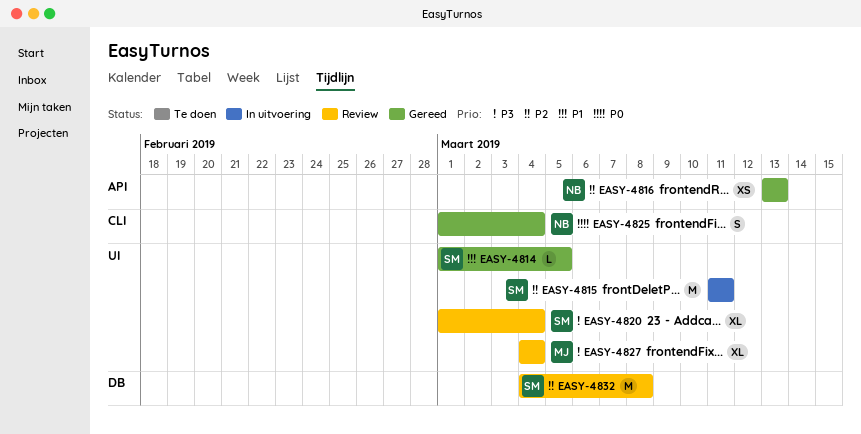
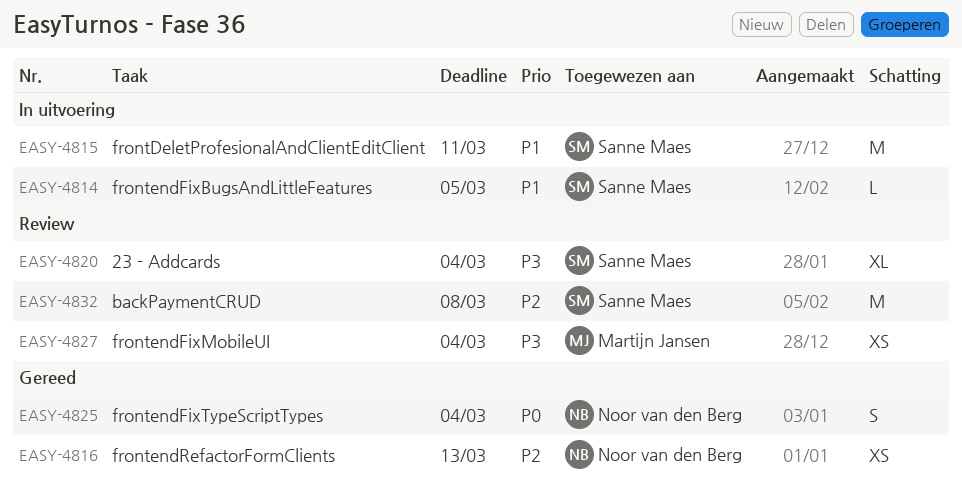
EASY-4814, status: Gereed -> In uitvoering
EASY-4815, priority: P2 -> P1
EASY-4827, estimate: XL -> XS

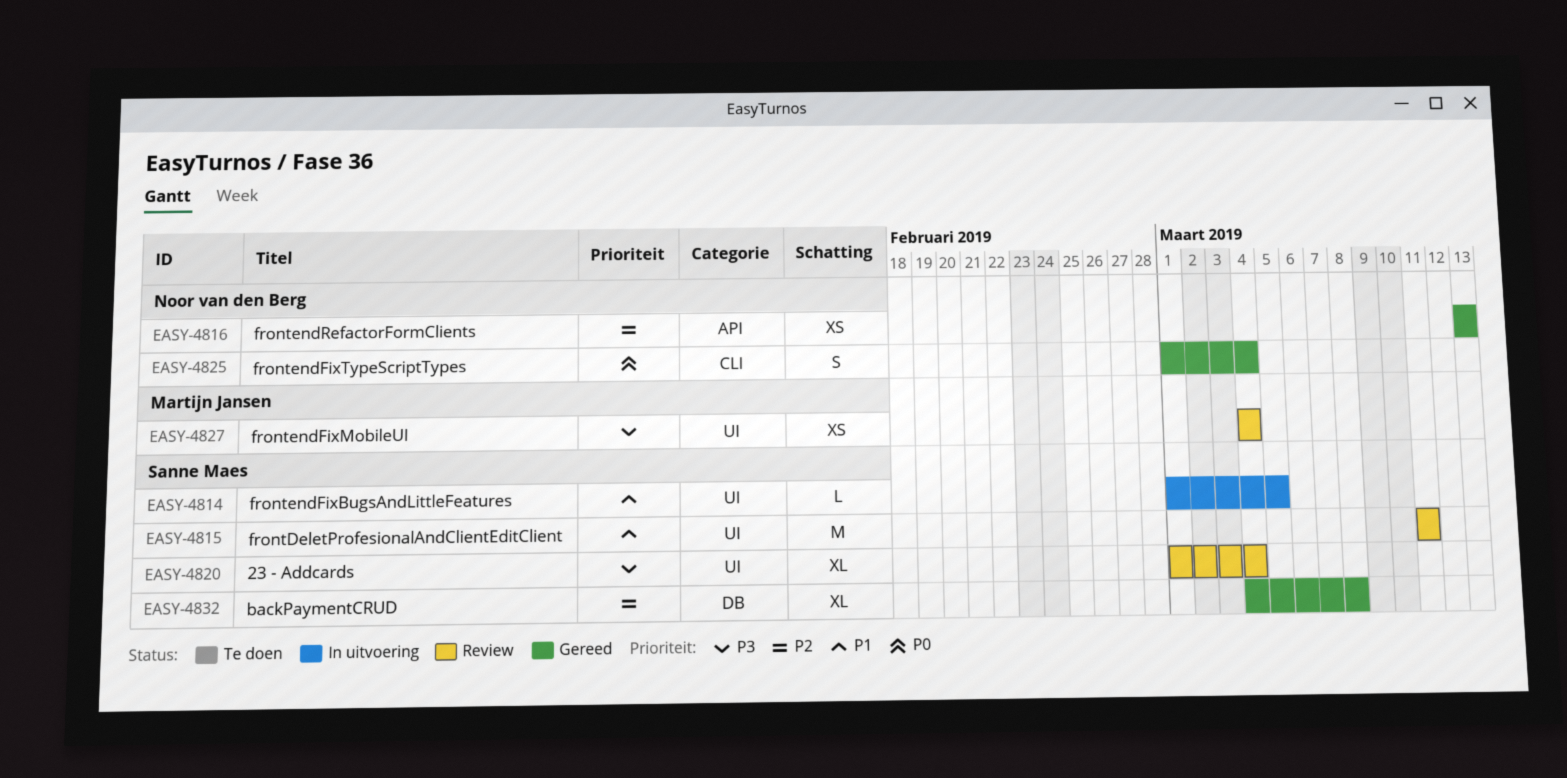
EASY-4815, status: In uitvoering -> Review
EASY-4832, status: Review -> Gereed
EASY-4832, estimate: M -> XL

